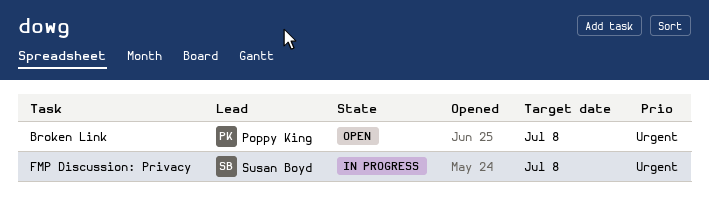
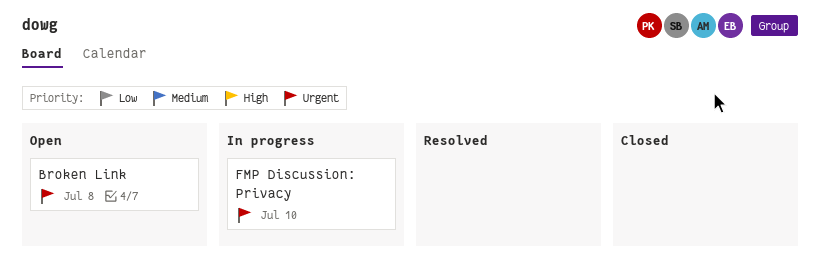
FMP Discussion: Privacy, due: Jul 8 -> Jul 10

